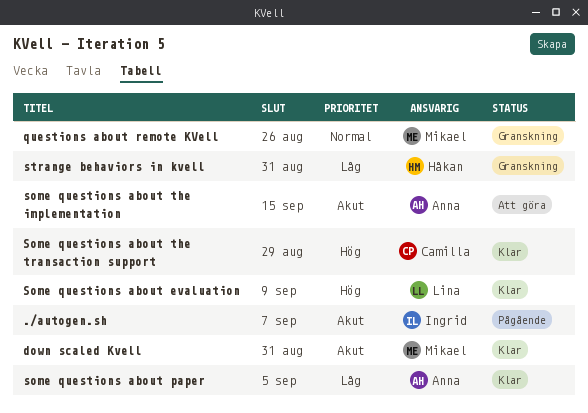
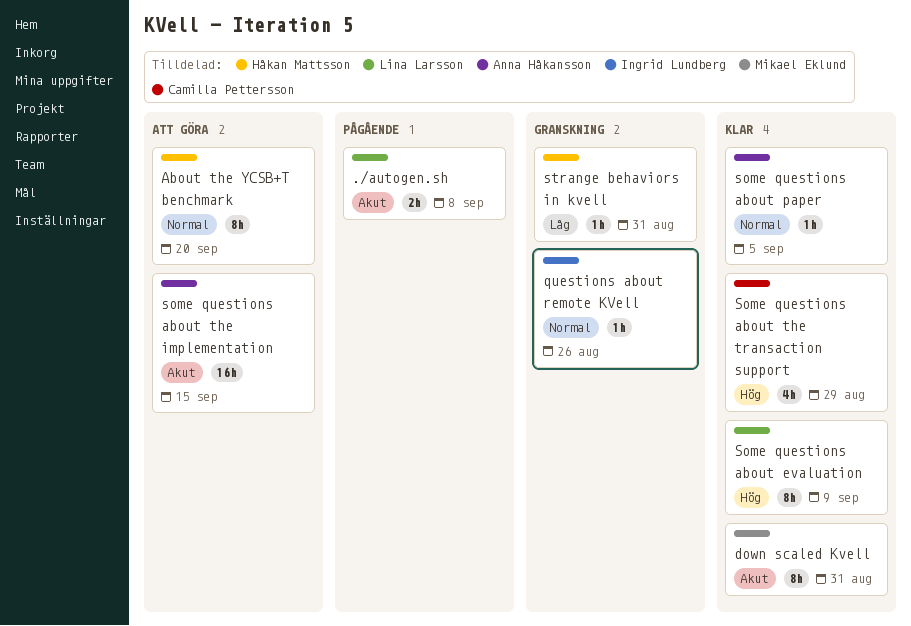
./autogen.sh, owner: Ingrid Lundberg -> Lina Larsson
./autogen.sh, due: Sep 7 -> Sep 8
About the YCSB+T benchmark: none -> present
questions about remote KVell, owner: Mikael Eklund -> Ingrid Lundberg
some questions about paper, priority: Låg -> Normal

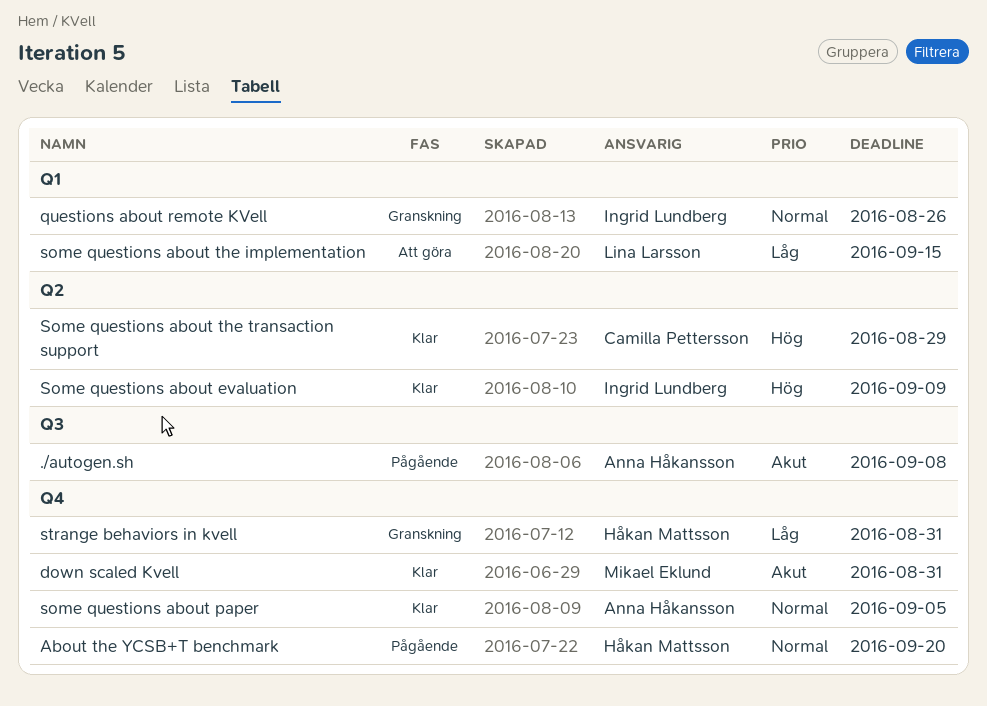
./autogen.sh, owner: Lina Larsson -> Anna Håkansson
About the YCSB+T benchmark, status: Att göra -> Pågående
Some questions about evaluation, owner: Lina Larsson -> Ingrid Lundberg
some questions about the implementation, owner: Anna Håkansson -> Lina Larsson
some questions about the implementation, priority: Akut -> Låg

